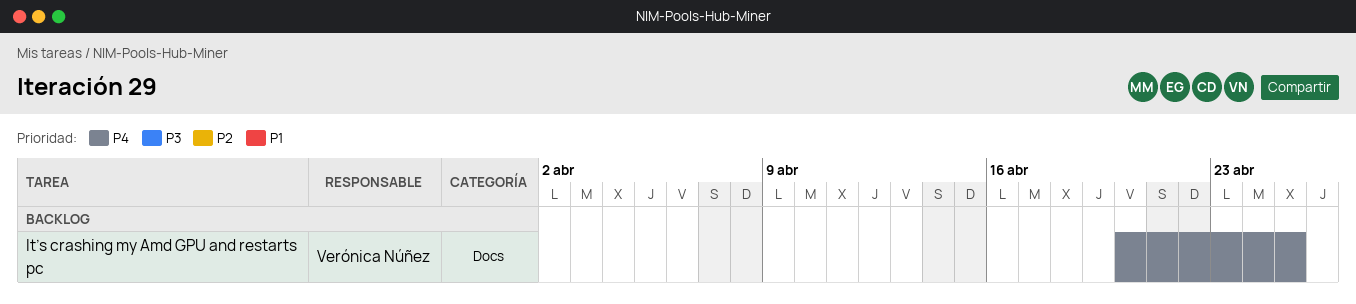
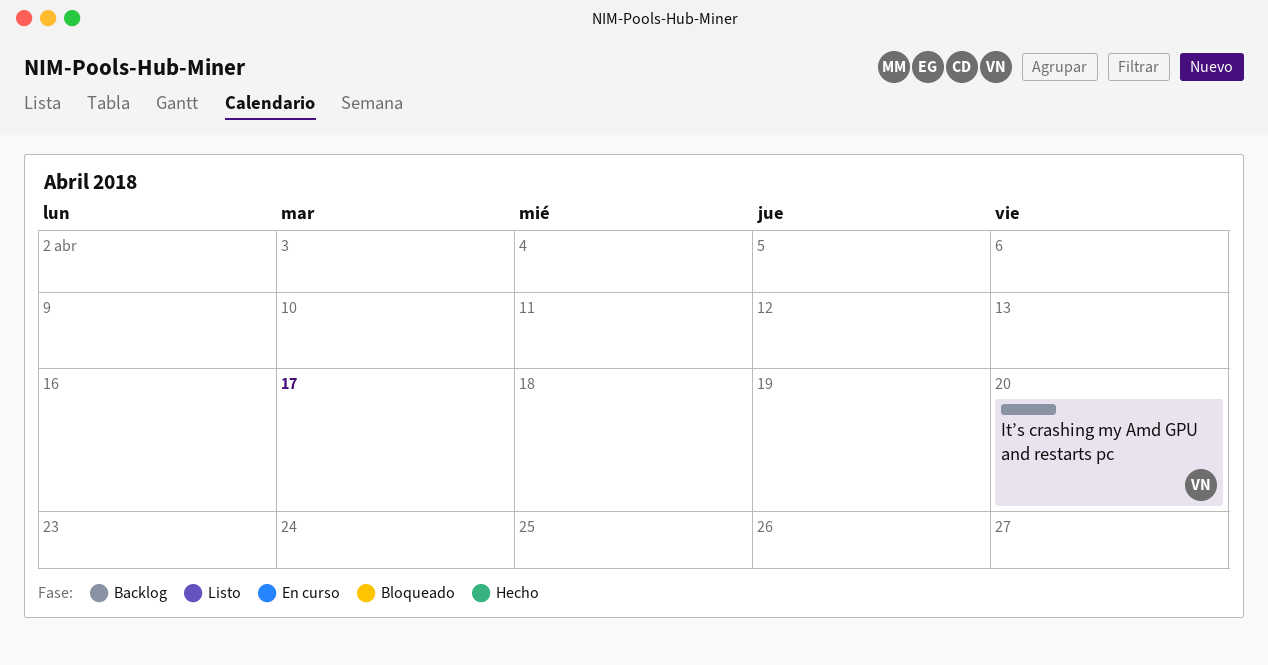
It’s crashing my Amd GPU and restarts pc, due: Apr 25 -> Apr 20

